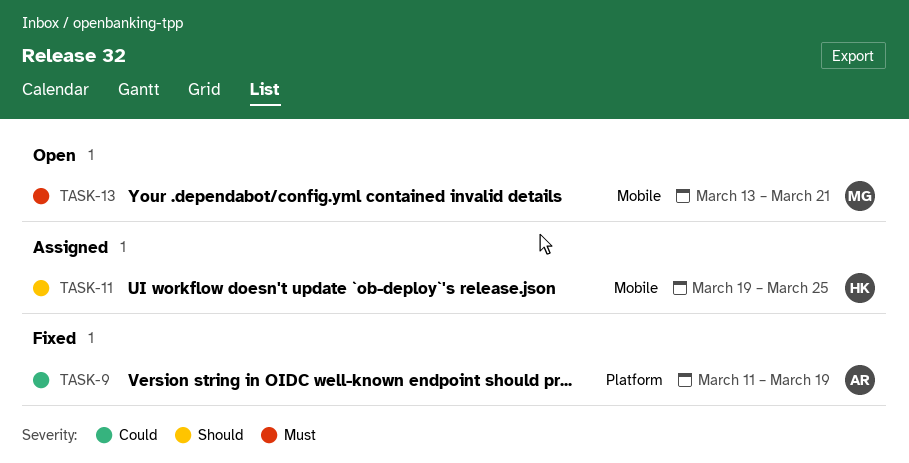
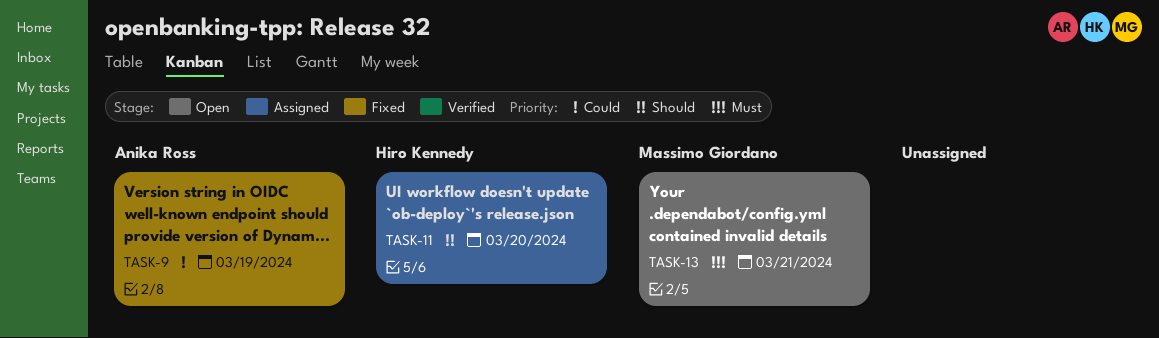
TASK-11, due: Mar 25 -> Mar 20

